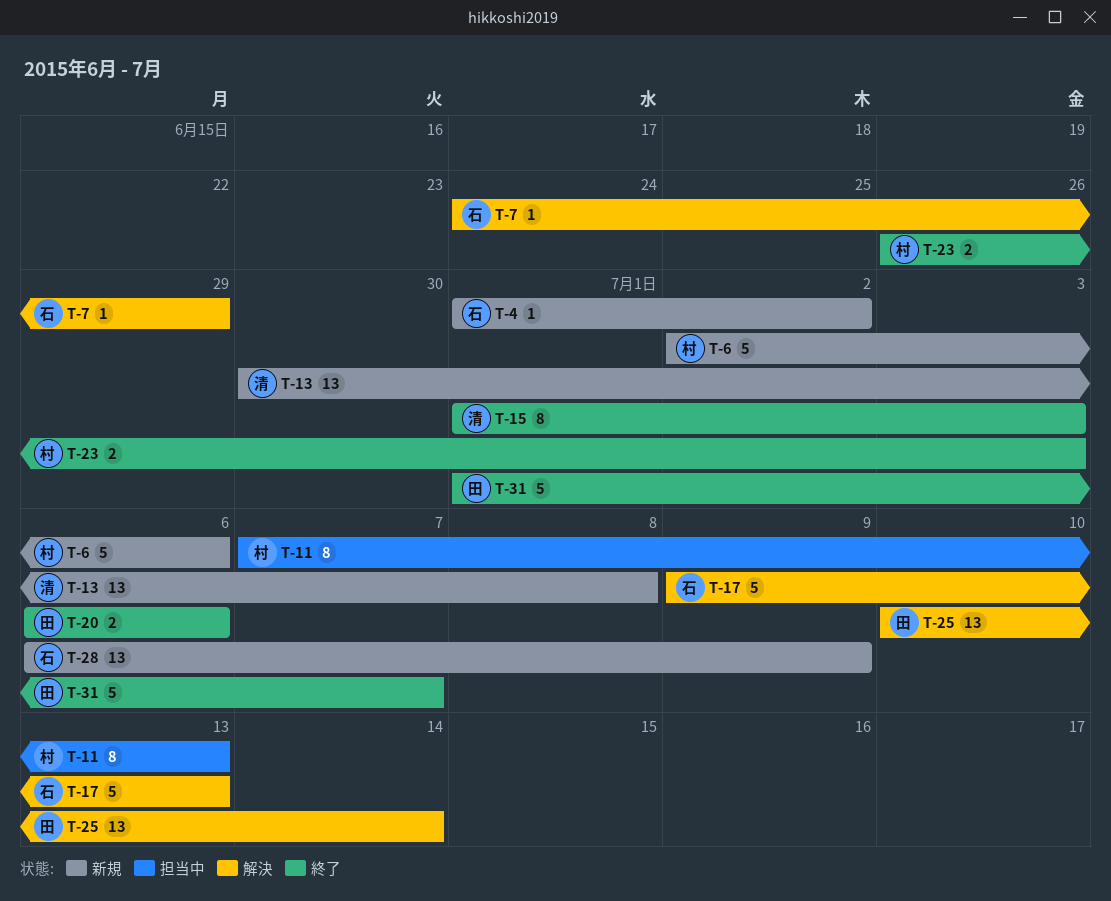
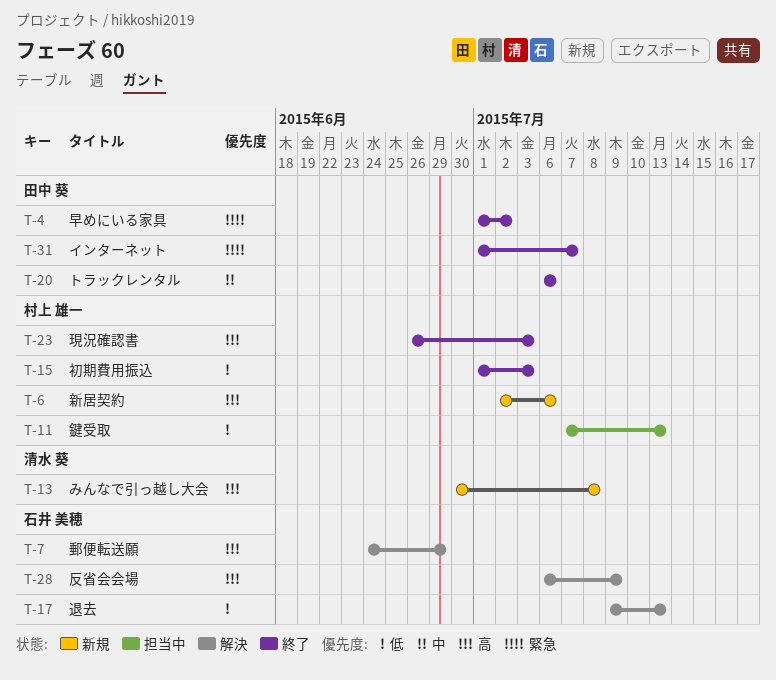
T-4, status: 新規 -> 終了
T-4, owner: 石井 美穂 -> 田中 葵
T-15, owner: 清水 葵 -> 村上 雄一
T-25: present -> none
T-28, status: 新規 -> 解決

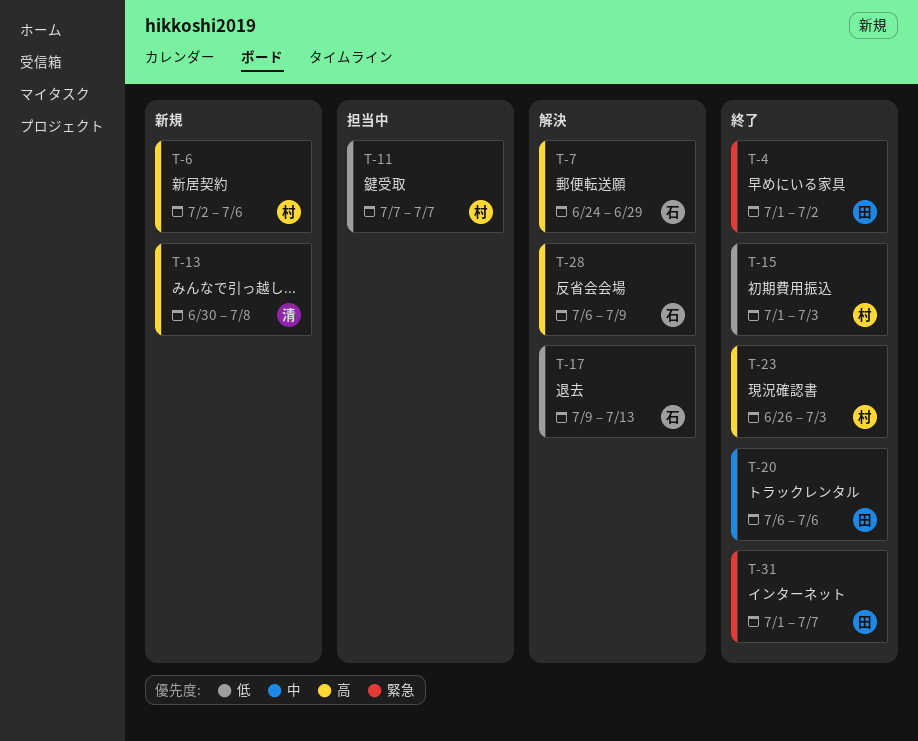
T-11, due: Jul 13 -> Jul 7

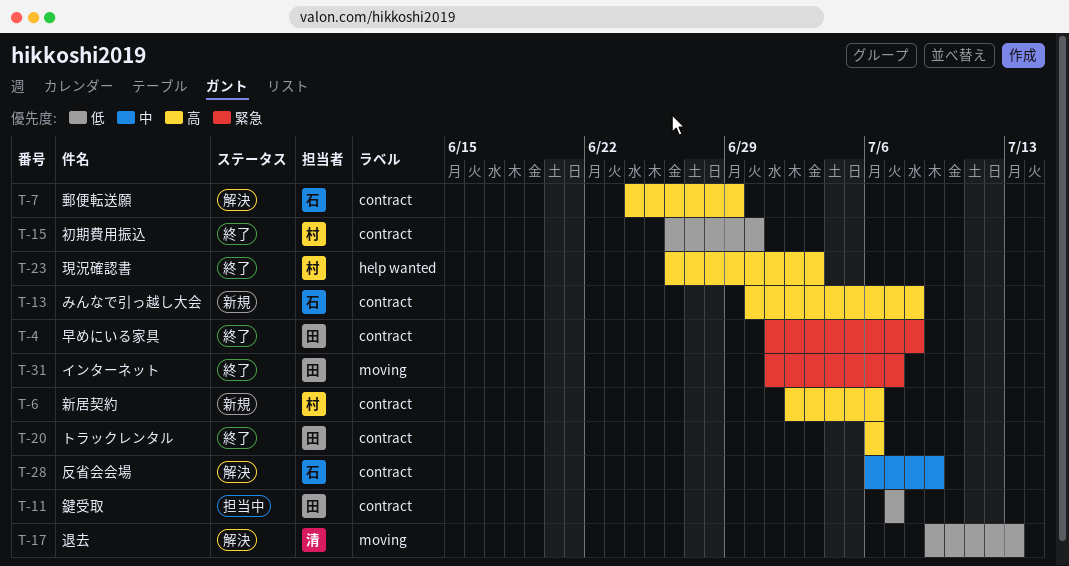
T-4, due: Jul 2 -> Jul 8
T-11, owner: 村 -> 田
T-13, owner: 清 -> 石
T-15, start: Jul 1 -> Jun 26
T-15, due: Jul 3 -> Jun 30
T-17, owner: 石 -> 清
T-20, priority: 中 -> 高
T-28, priority: 高 -> 中

